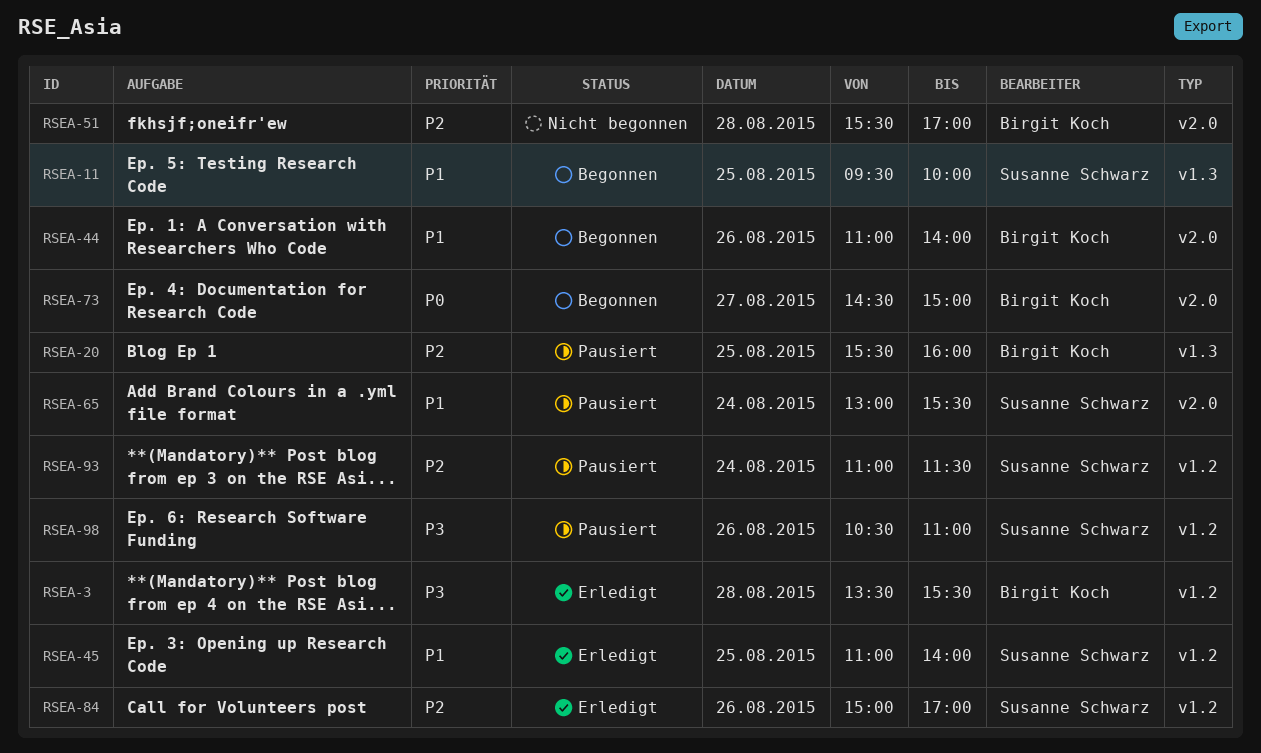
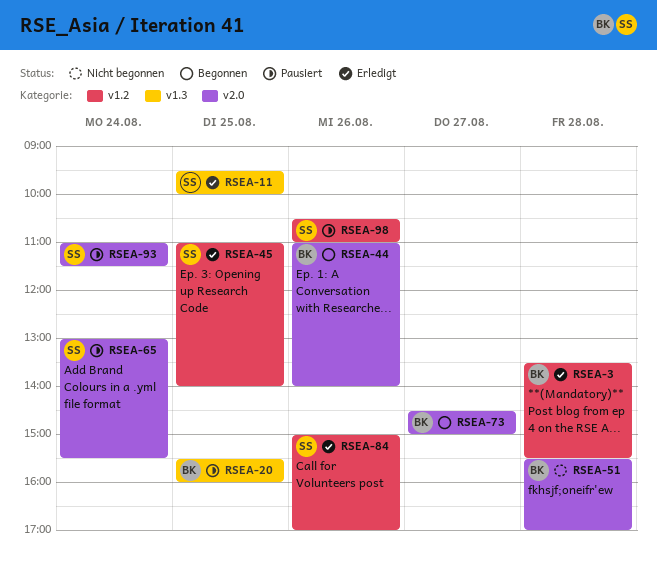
RSEA-11, status: Begonnen -> Erledigt
RSEA-93, label: v1.2 -> v2.0

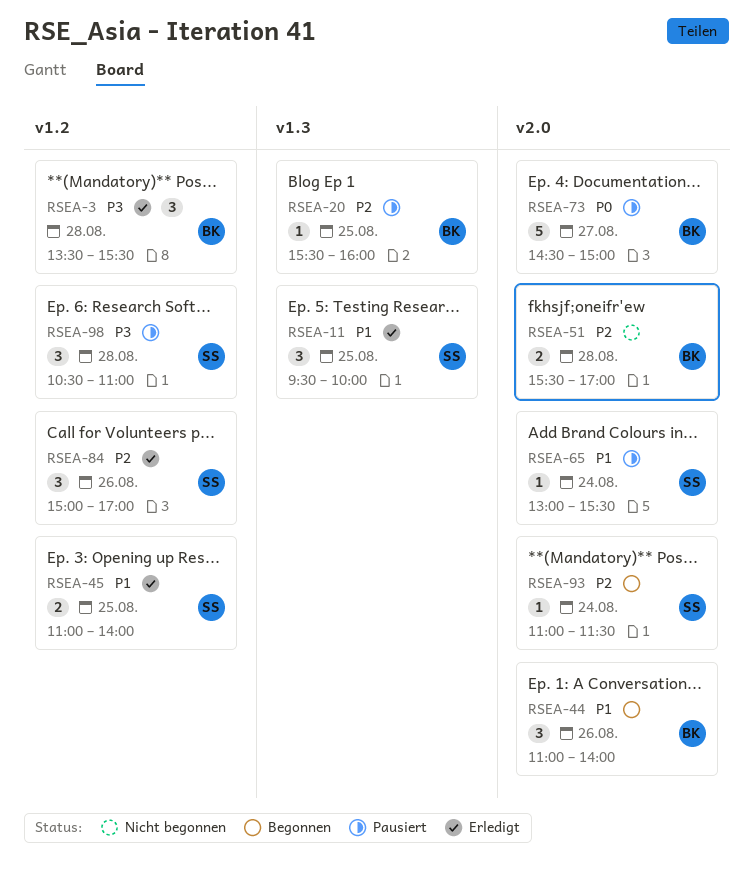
RSEA-73, status: Begonnen -> Pausiert
RSEA-93, status: Pausiert -> Begonnen
RSEA-98, day: Aug 26 -> Aug 28

